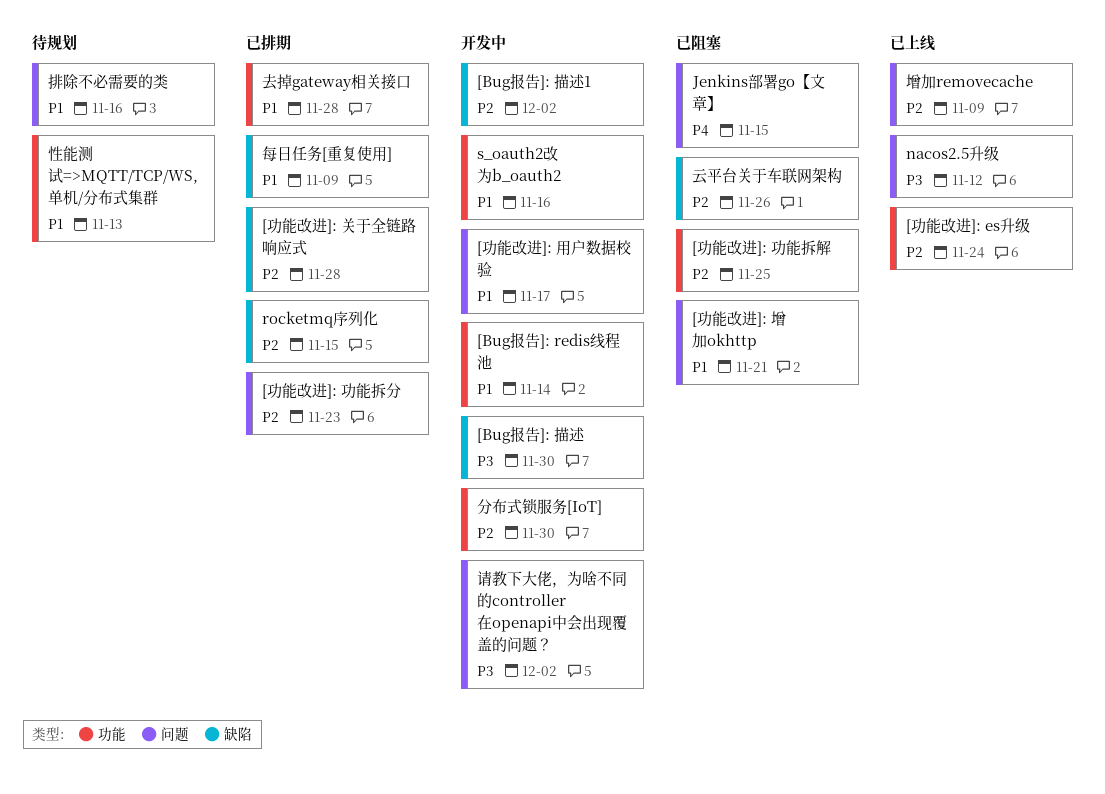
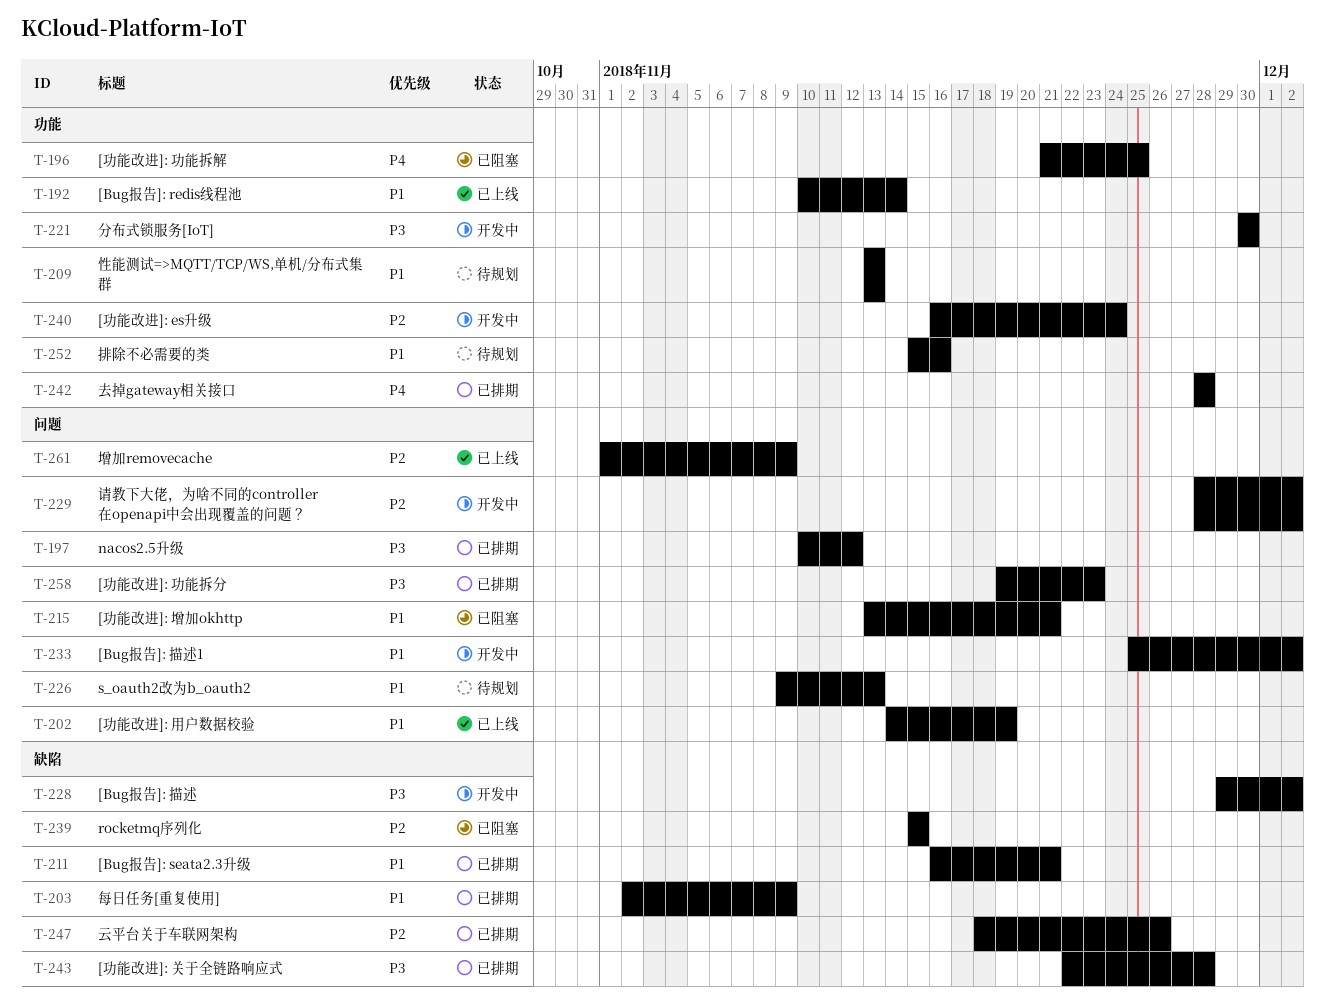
[Bug报告]: redis线程池, status: 开发中 -> 已上线
[Bug报告]: seata2.3升级: none -> present
[Bug报告]: 描述, due: Nov 30 -> Dec 2
[Bug报告]: 描述1, priority: P2 -> P1
[Bug报告]: 描述1, label: 缺陷 -> 问题
[功能改进]: es升级, status: 已上线 -> 开发中
[功能改进]: 关于全链路响应式, priority: P2 -> P3
[功能改进]: 功能拆分, priority: P2 -> P3
[功能改进]: 功能拆解, priority: P2 -> P4
[功能改进]: 用户数据校验, status: 开发中 -> 已上线
[功能改进]: 用户数据校验, due: Nov 17 -> Nov 19
Jenkins部署go【文章】: present -> none
nacos2.5升级, status: 已上线 -> 已排期
rocketmq序列化, status: 已排期 -> 已阻塞
s_oauth2改为b_oauth2, status: 开发中 -> 待规划
s_oauth2改为b_oauth2, label: 功能 -> 问题
s_oauth2改为b_oauth2, due: Nov 16 -> Nov 13
云平台关于车联网架构, status: 已阻塞 -> 已排期
分布式锁服务[IoT], priority: P2 -> P3
去掉gateway相关接口, priority: P1 -> P4
排除不必需要的类, label: 问题 -> 功能
请教下大佬，为啥不同的controller在openapi中会出现覆盖的问题？, priority: P3 -> P2

